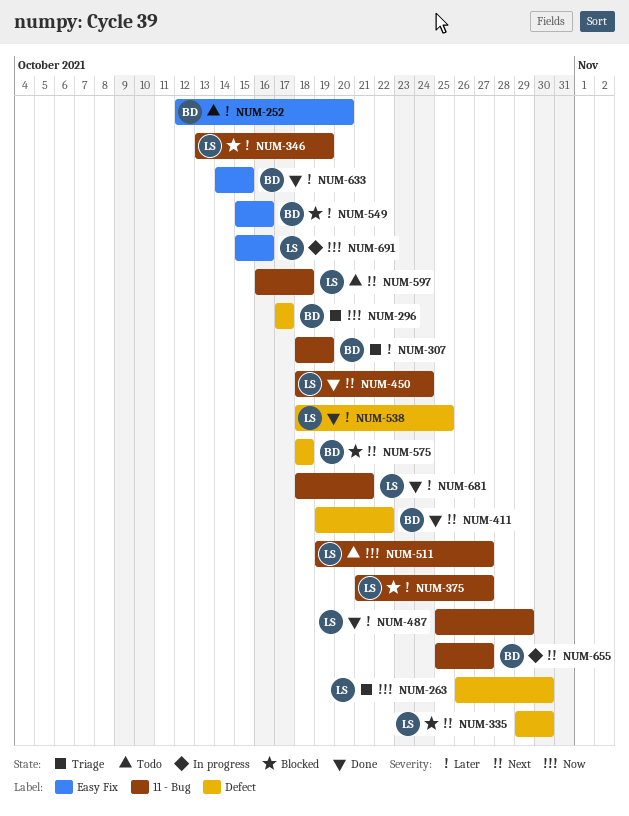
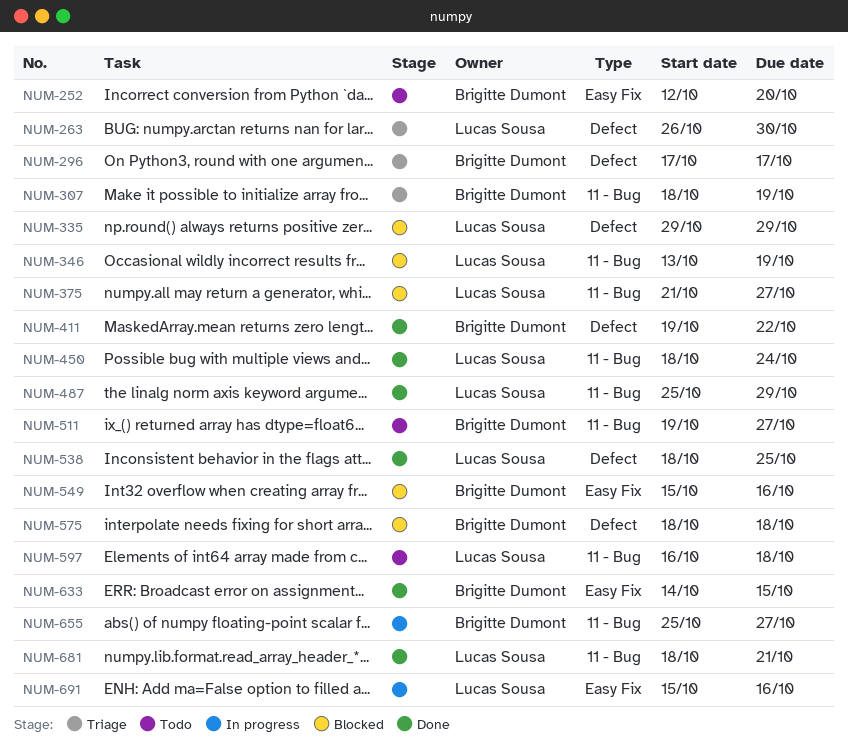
NUM-335, due: Oct 30 -> Oct 29
NUM-511, owner: Lucas Sousa -> Brigitte Dumont

